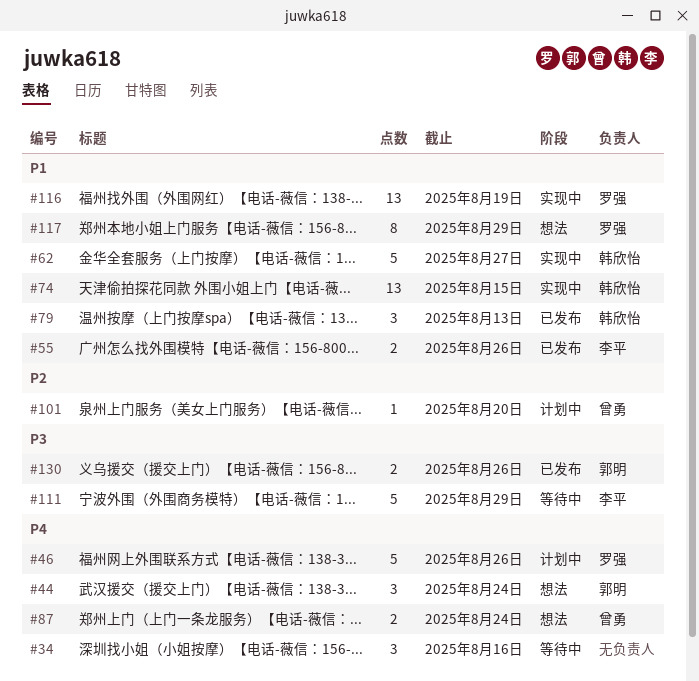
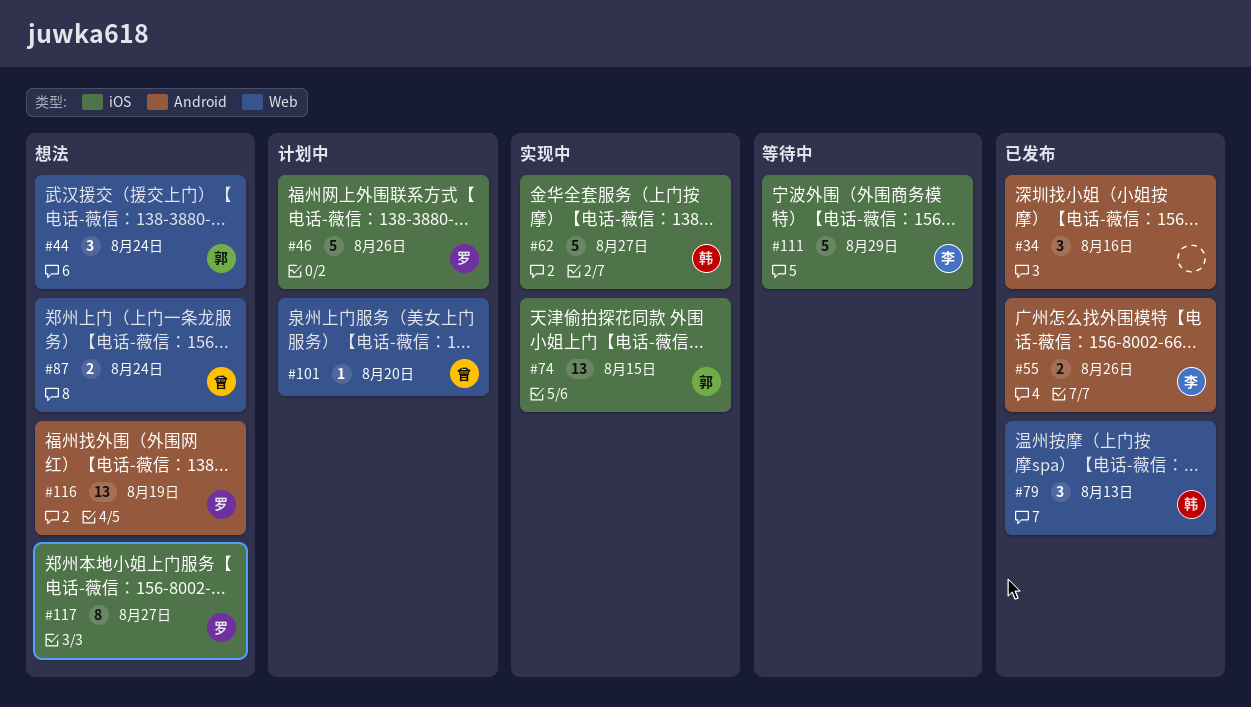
#34, status: 等待中 -> 已发布
#74, owner: 韩欣怡 -> 郭明
#116, status: 实现中 -> 想法
#117, due: Aug 29 -> Aug 27
#130: present -> none

